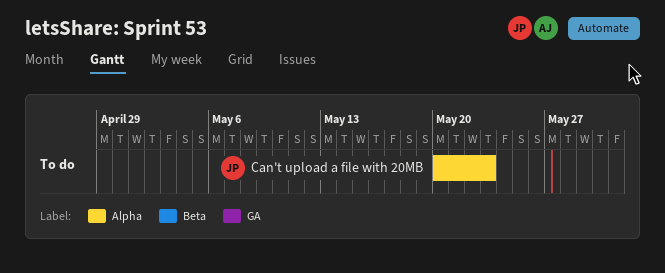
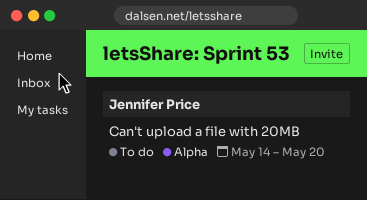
Can't upload a file with 20MB, start: May 20 -> May 14
Can't upload a file with 20MB, due: May 23 -> May 20

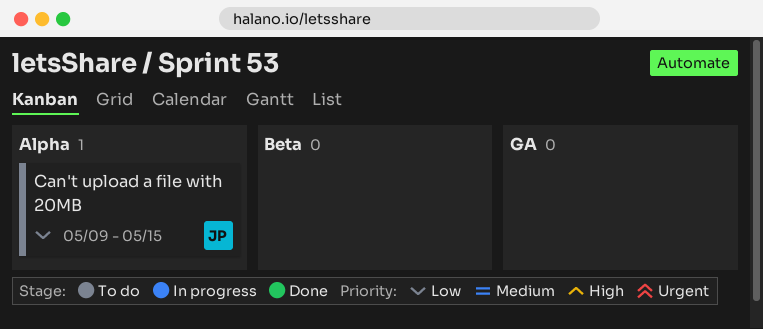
Can't upload a file with 20MB, start: May 14 -> May 9
Can't upload a file with 20MB, due: May 20 -> May 15

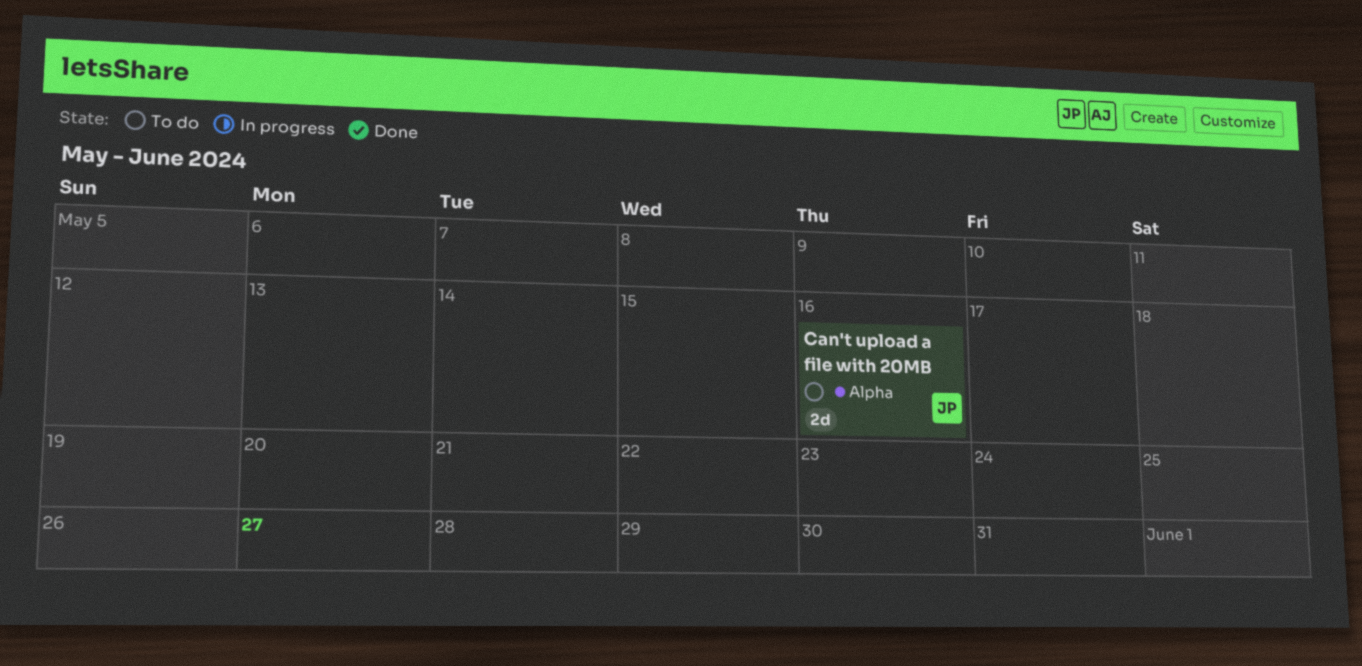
Can't upload a file with 20MB, due: May 15 -> May 16

